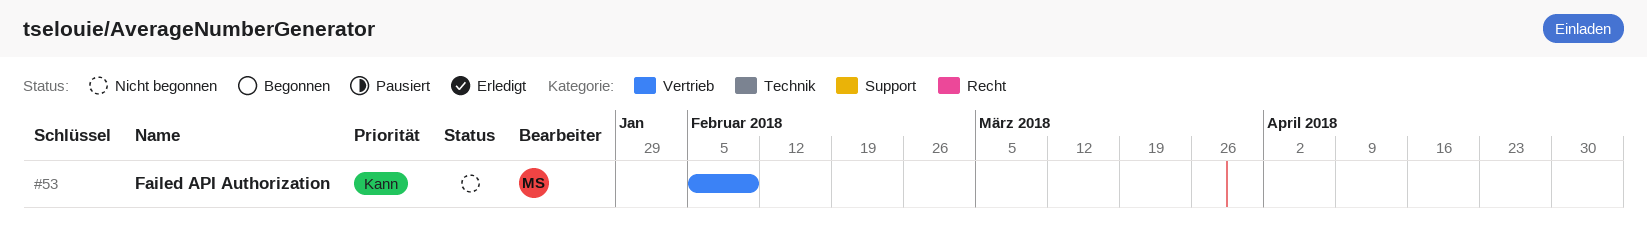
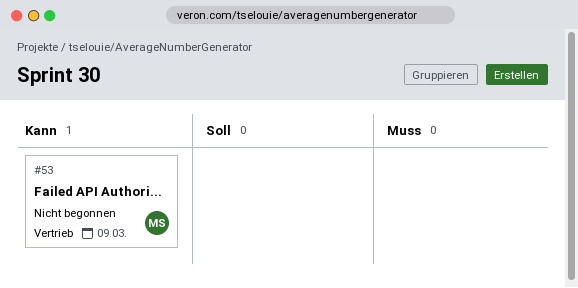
#53, due: Feb 9 -> Mar 9

